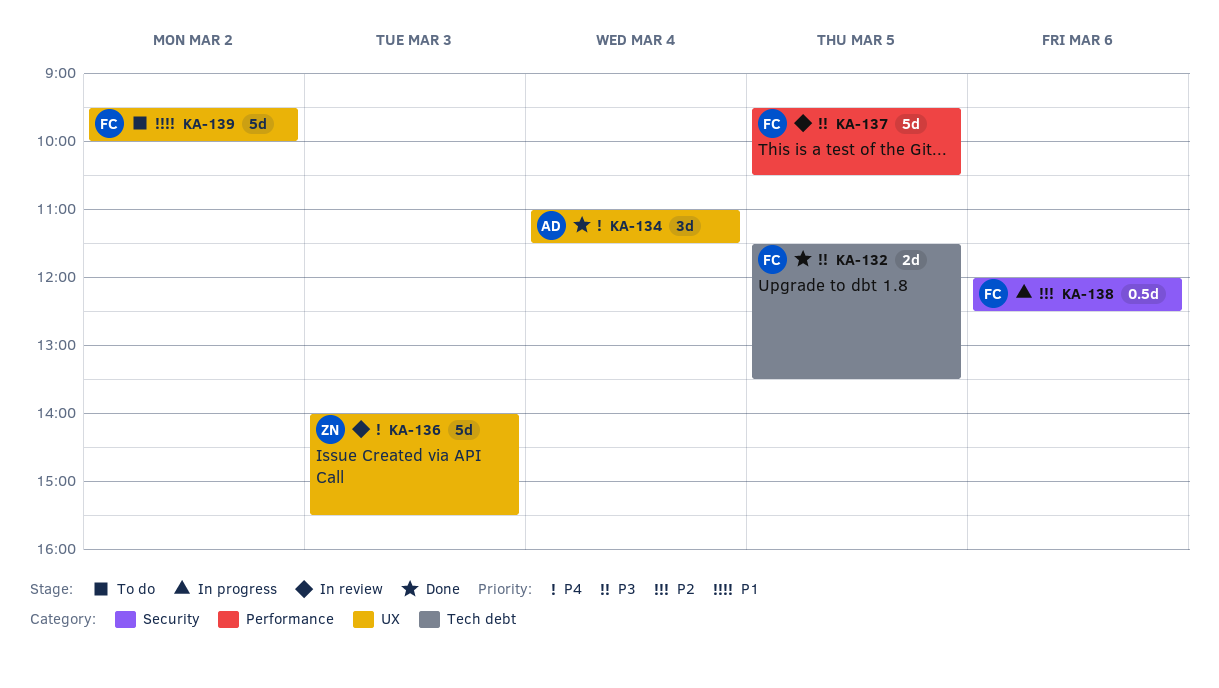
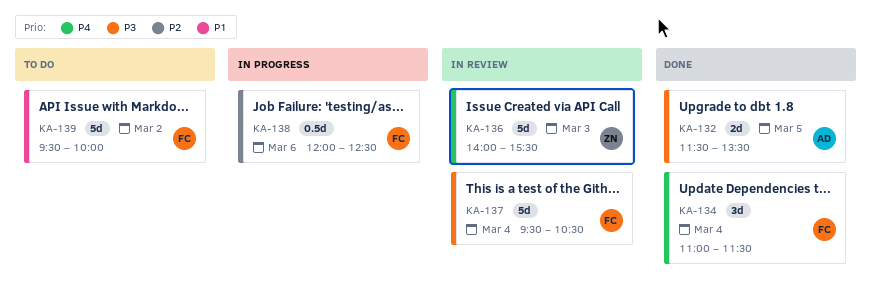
KA-132, owner: FC -> AD
KA-134, owner: AD -> FC
KA-137, day: Mar 5 -> Mar 4

